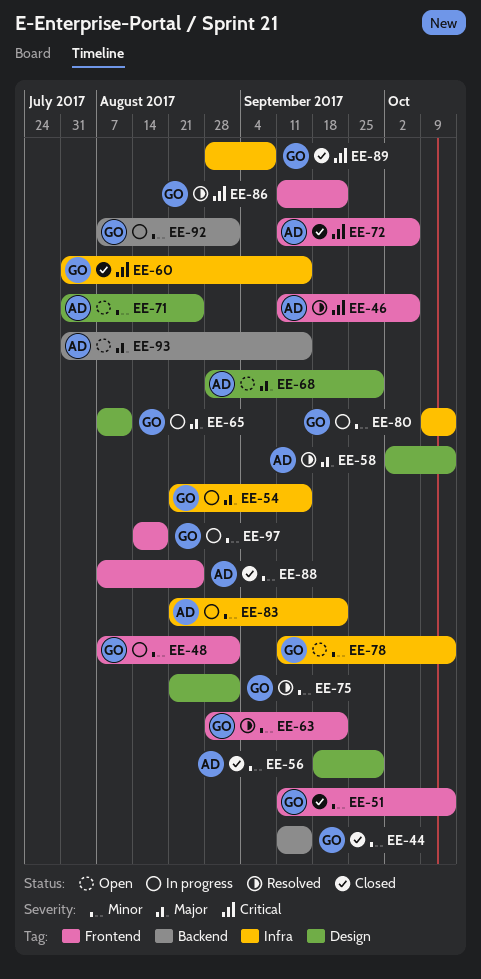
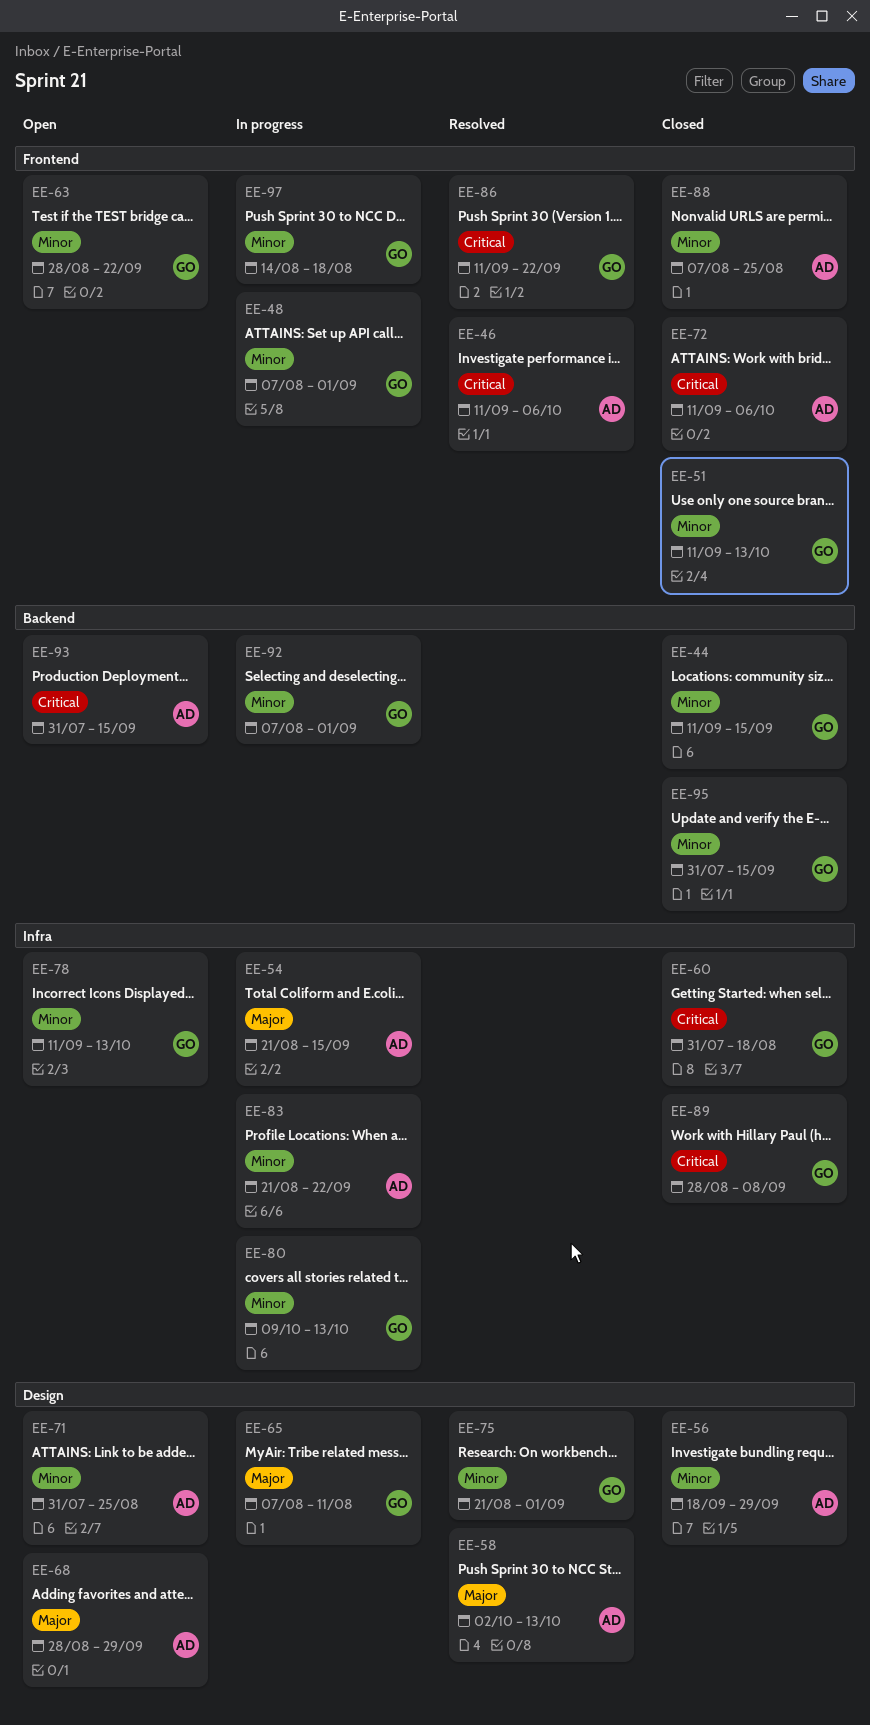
EE-54, owner: GO -> AD
EE-60, due: Sep 15 -> Aug 18
EE-63, status: Resolved -> Open
EE-93, priority: Major -> Critical
EE-95: none -> present

